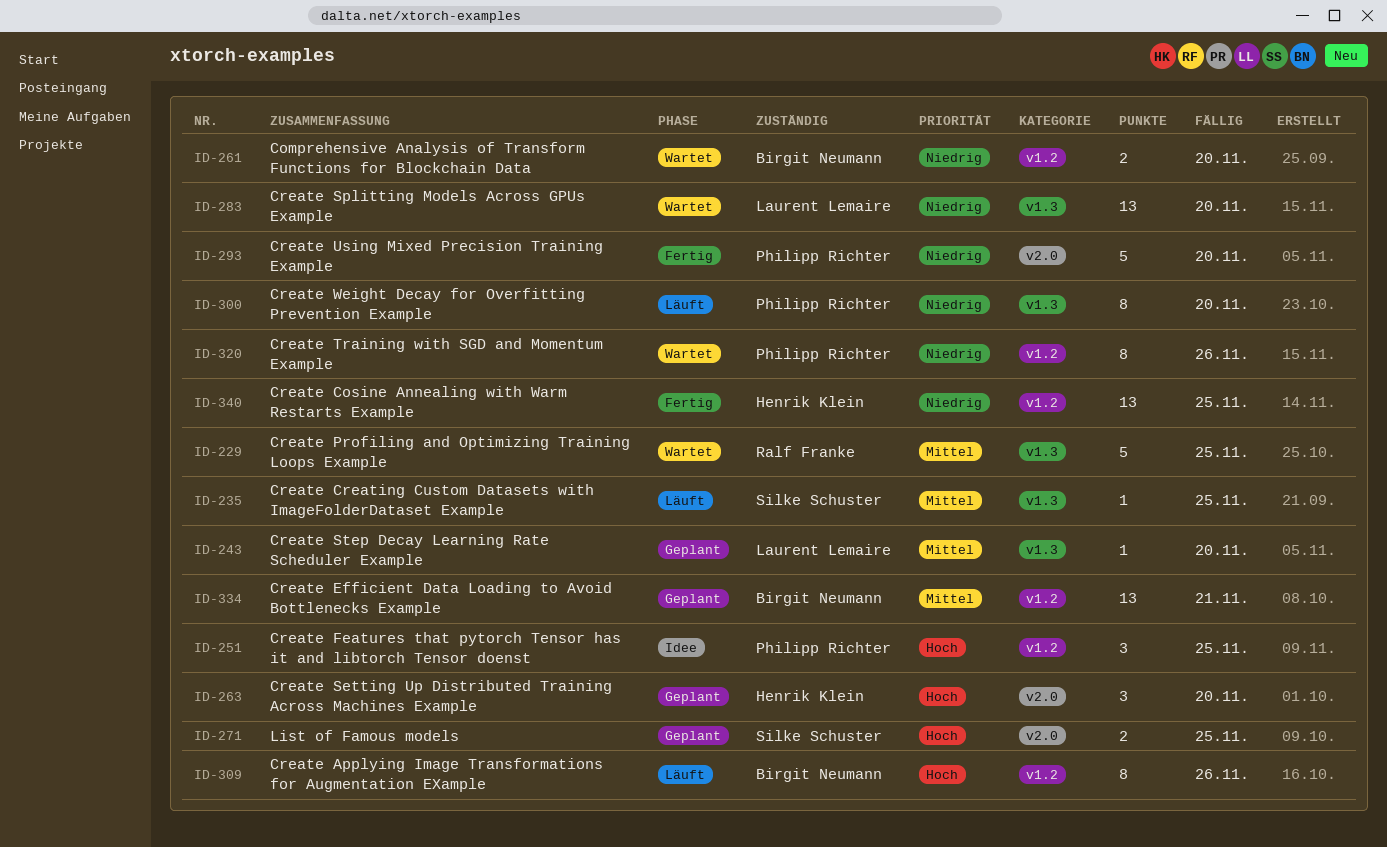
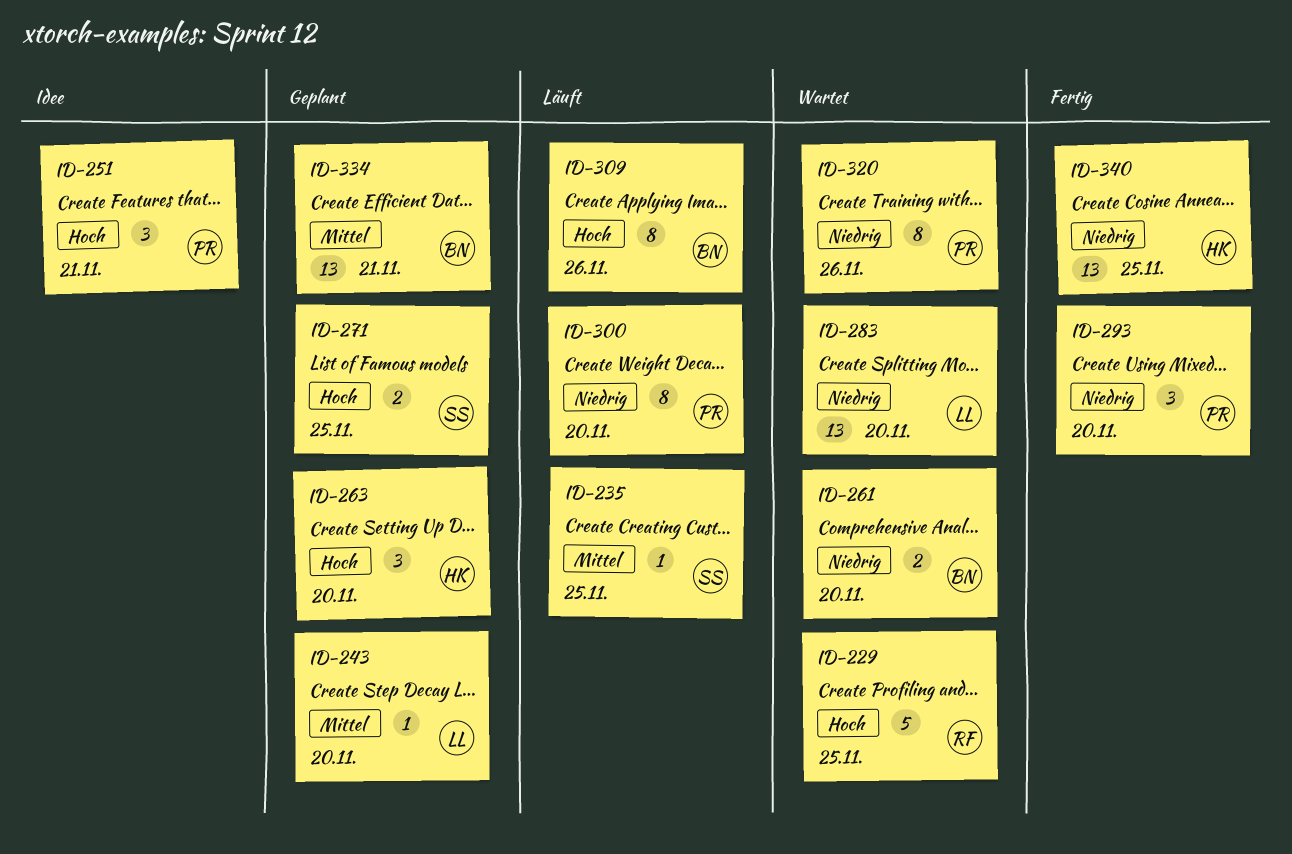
ID-229, priority: Mittel -> Hoch
ID-251, due: Nov 25 -> Nov 21
ID-293, estimate: 5 -> 3

